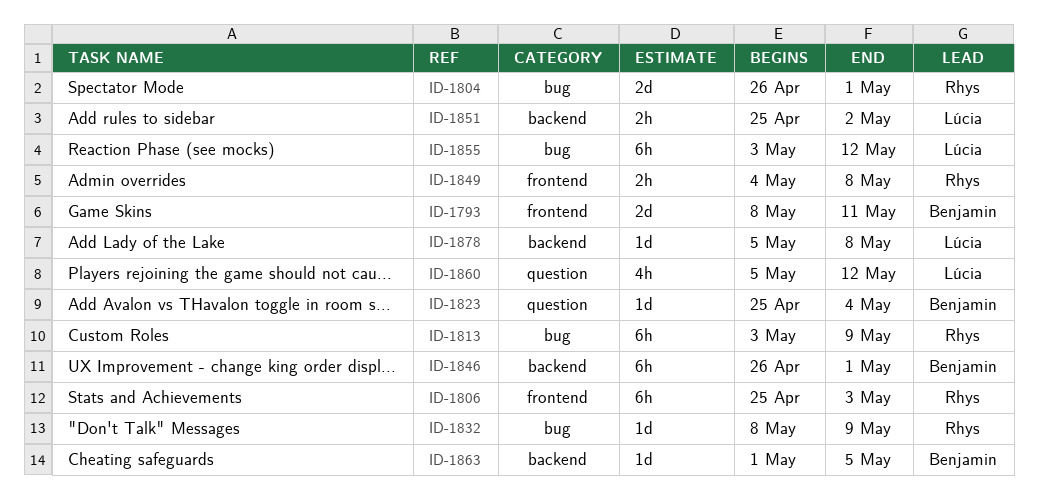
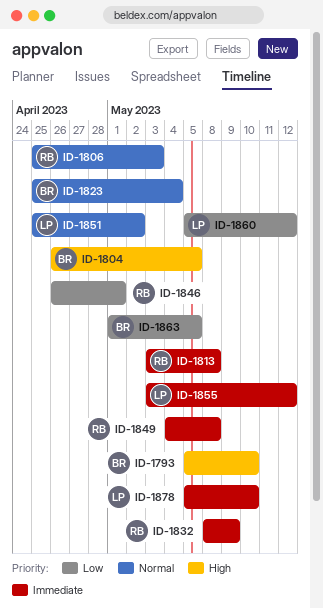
ID-1793, start: May 8 -> May 5
ID-1793, due: May 11 -> May 10
ID-1804, owner: Rhys -> Benjamin
ID-1804, due: May 1 -> May 5
ID-1813, due: May 9 -> May 8
ID-1846, owner: Benjamin -> Rhys
ID-1878, due: May 8 -> May 10

